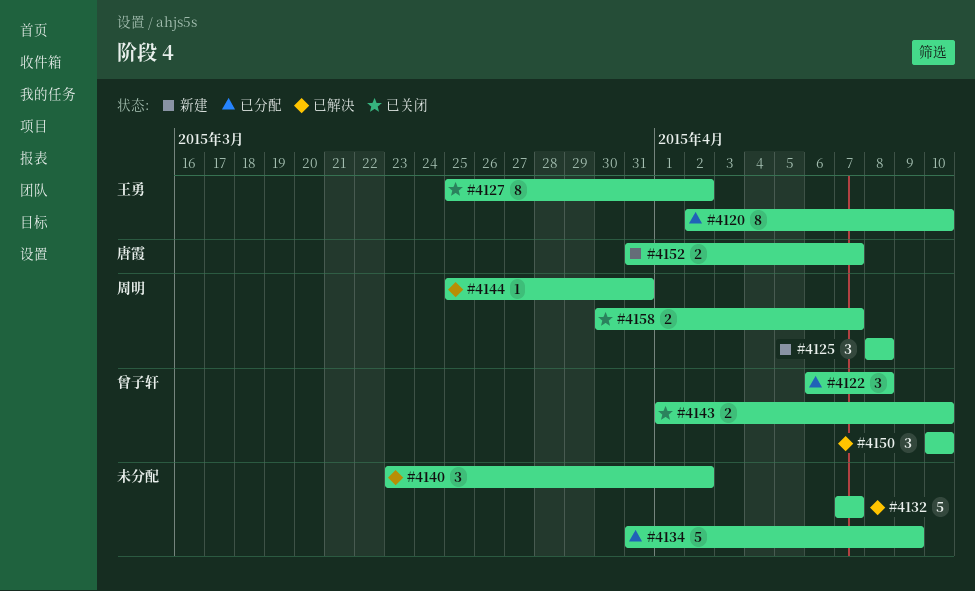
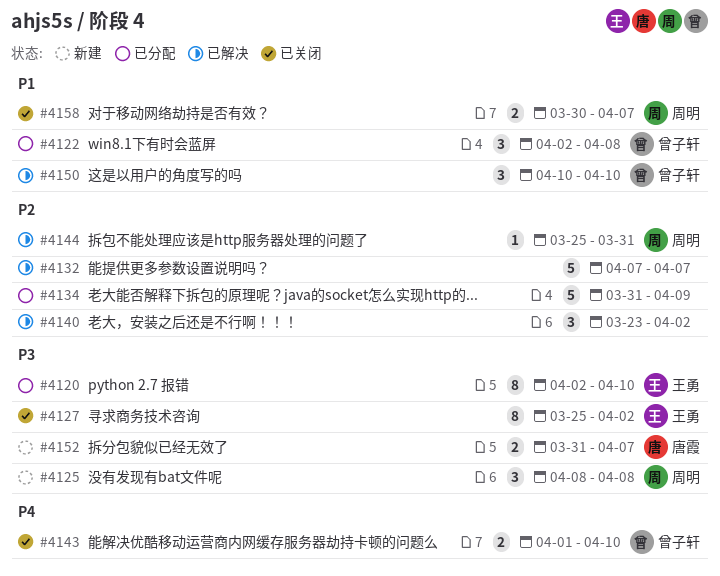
#4122, start: Apr 6 -> Apr 2

